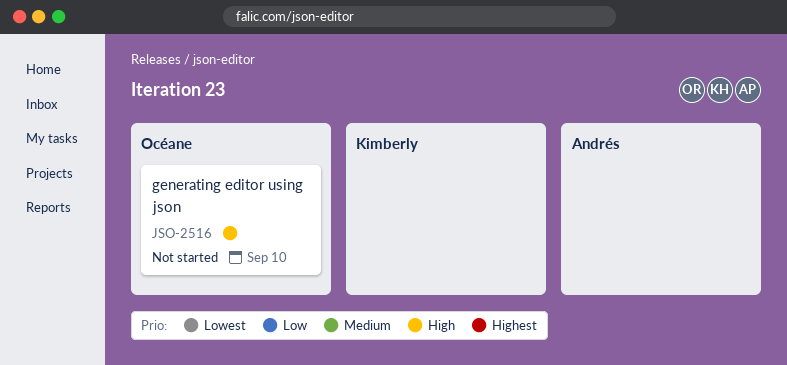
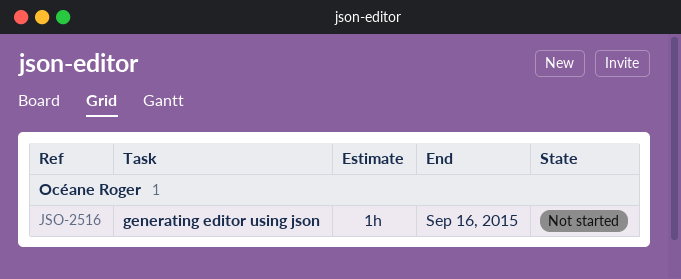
JSO-2516, due: Sep 10 -> Sep 16

